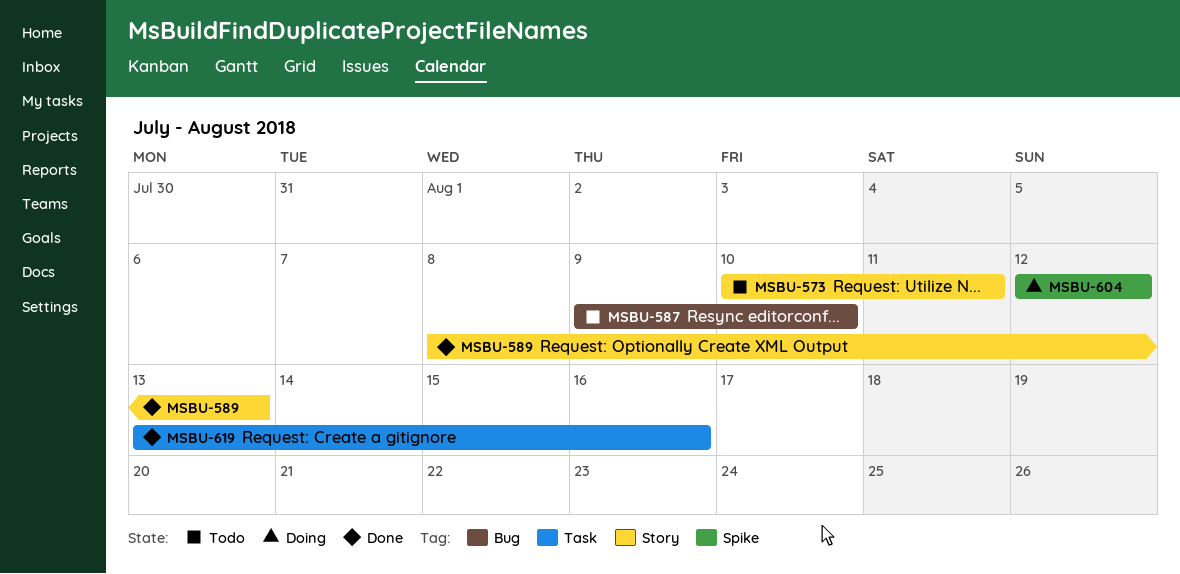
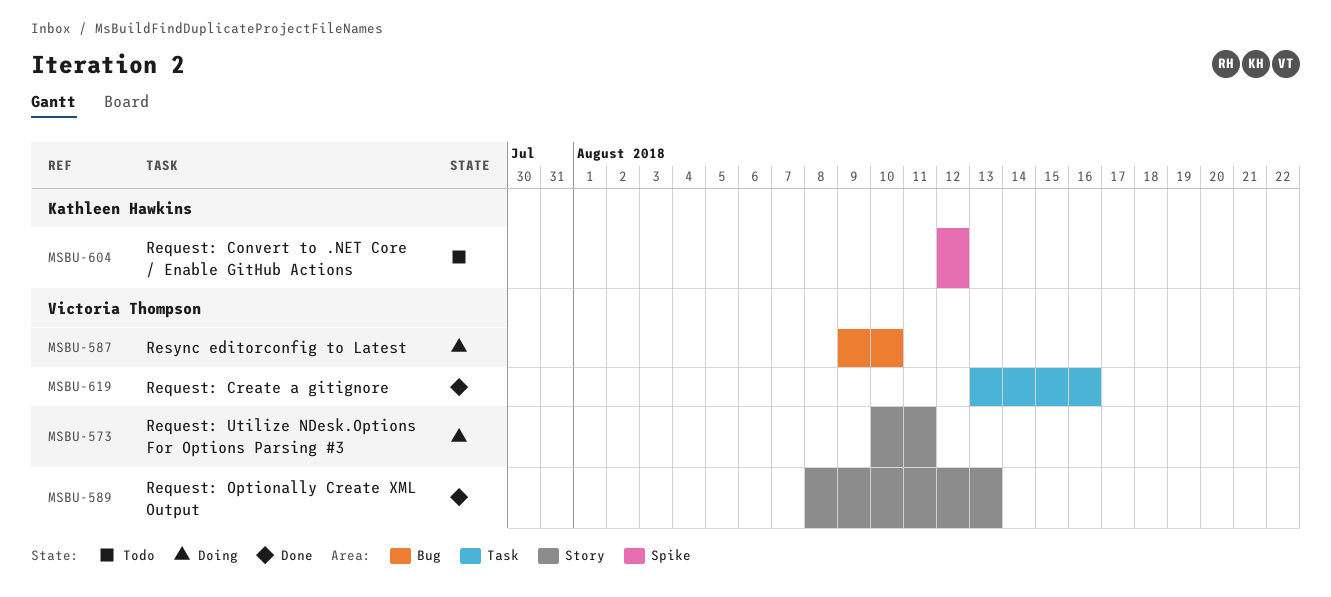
MSBU-573, status: Todo -> Doing
MSBU-587, status: Todo -> Doing
MSBU-604, status: Doing -> Todo

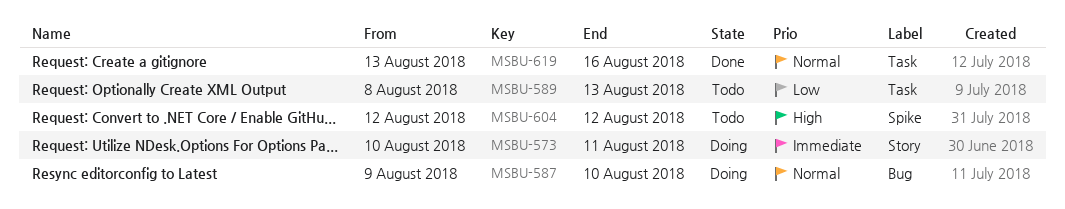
MSBU-589, status: Done -> Todo
MSBU-589, label: Story -> Task

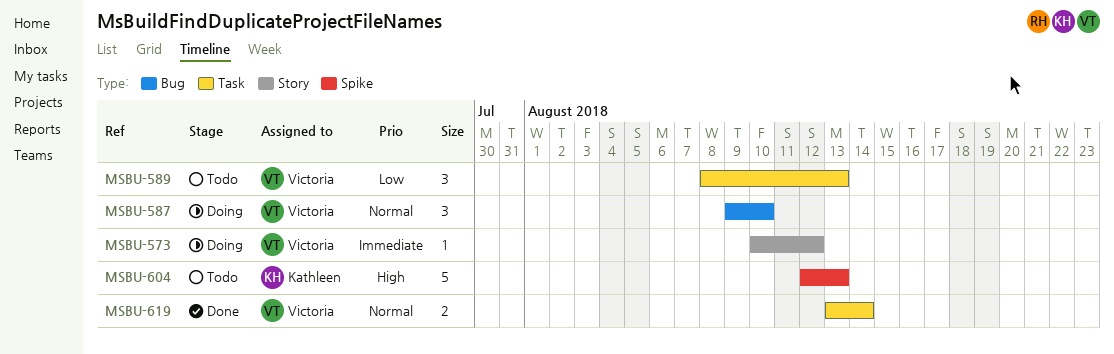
MSBU-573, due: Aug 11 -> Aug 12
MSBU-604, due: Aug 12 -> Aug 13
MSBU-619, due: Aug 16 -> Aug 14

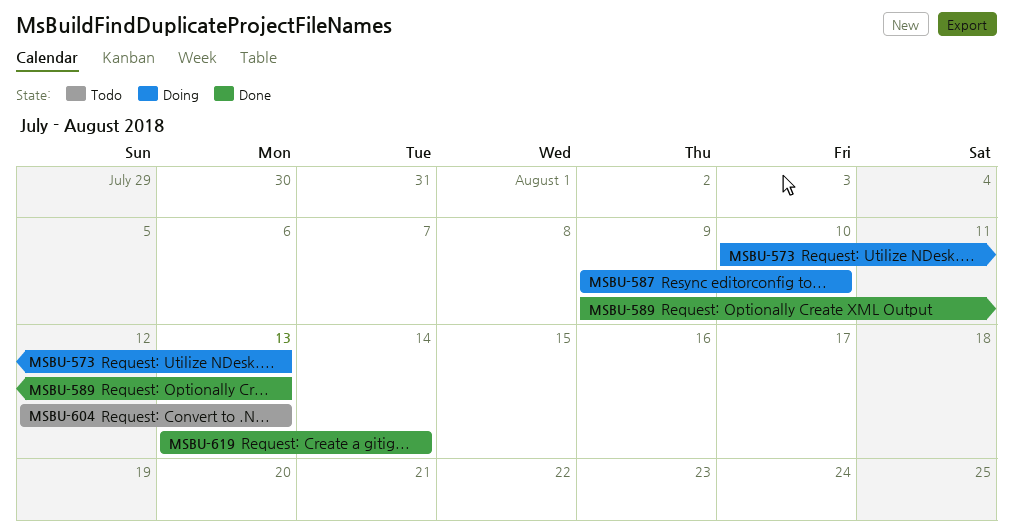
MSBU-573, due: Aug 12 -> Aug 13
MSBU-589, status: Todo -> Done
MSBU-589, start: Aug 8 -> Aug 9

